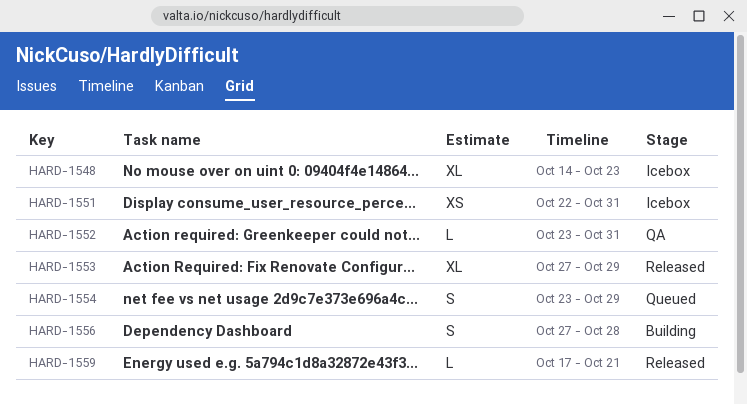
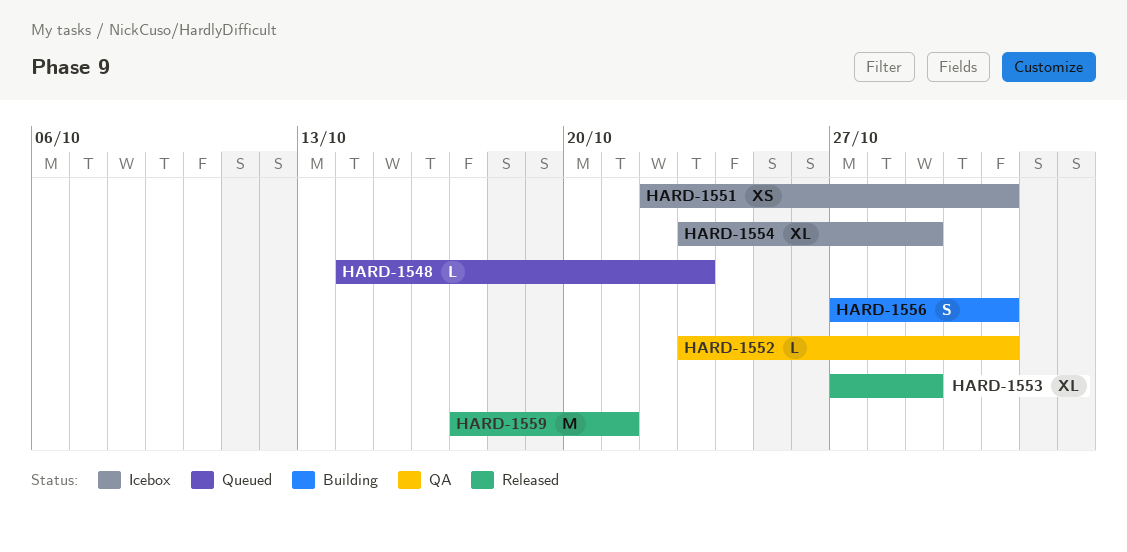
HARD-1548, status: Icebox -> Queued
HARD-1548, estimate: XL -> L
HARD-1554, status: Queued -> Icebox
HARD-1554, estimate: S -> XL
HARD-1556, due: Oct 28 -> Oct 31
HARD-1559, estimate: L -> M

